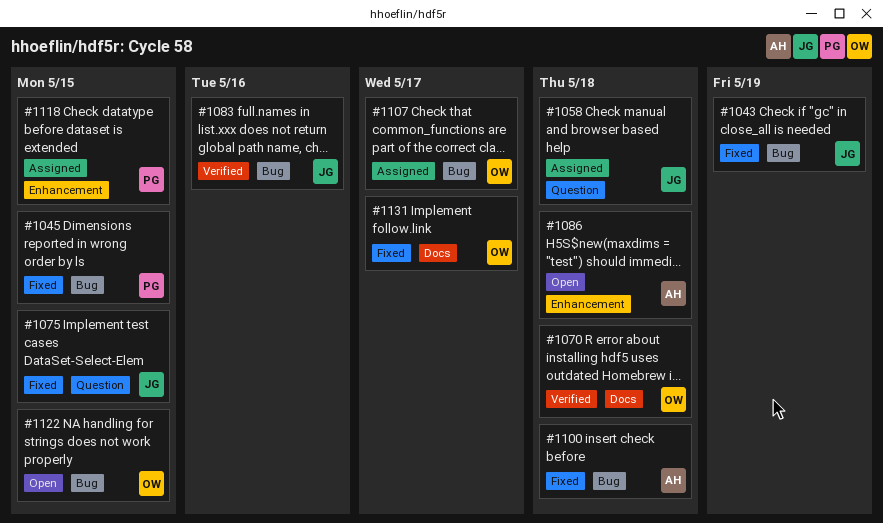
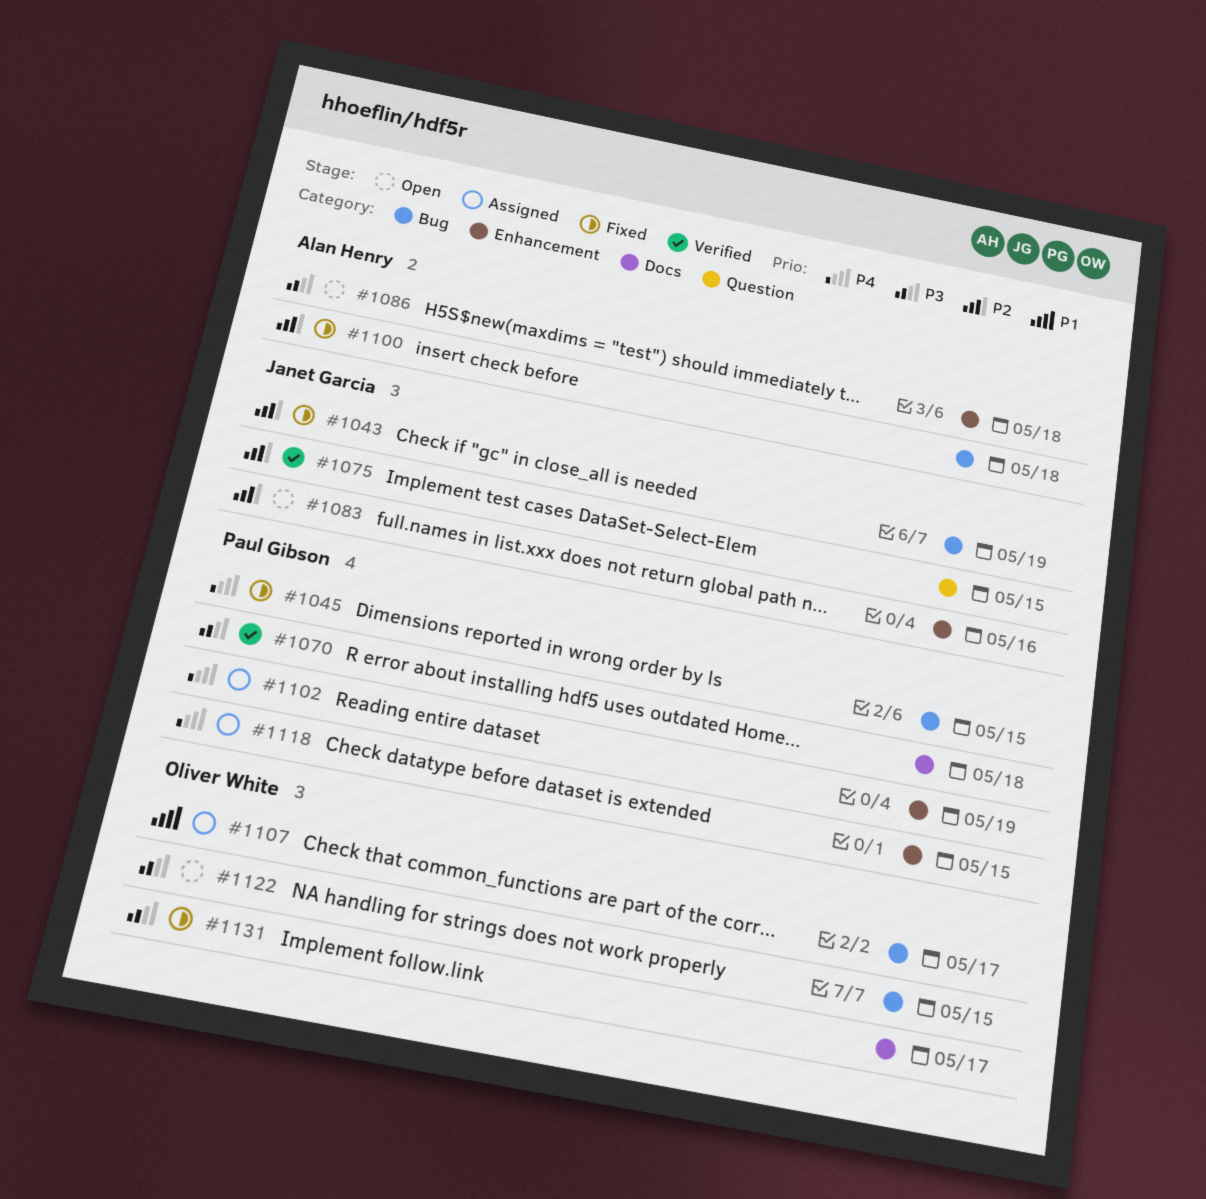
#1058: present -> none
#1070, owner: Oliver White -> Paul Gibson
#1075, status: Fixed -> Verified
#1083, status: Verified -> Open
#1083, label: Bug -> Enhancement
#1102: none -> present

